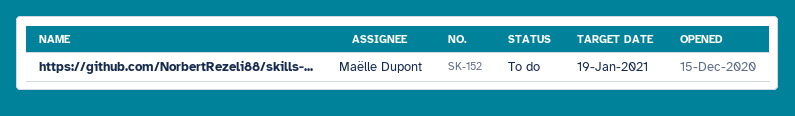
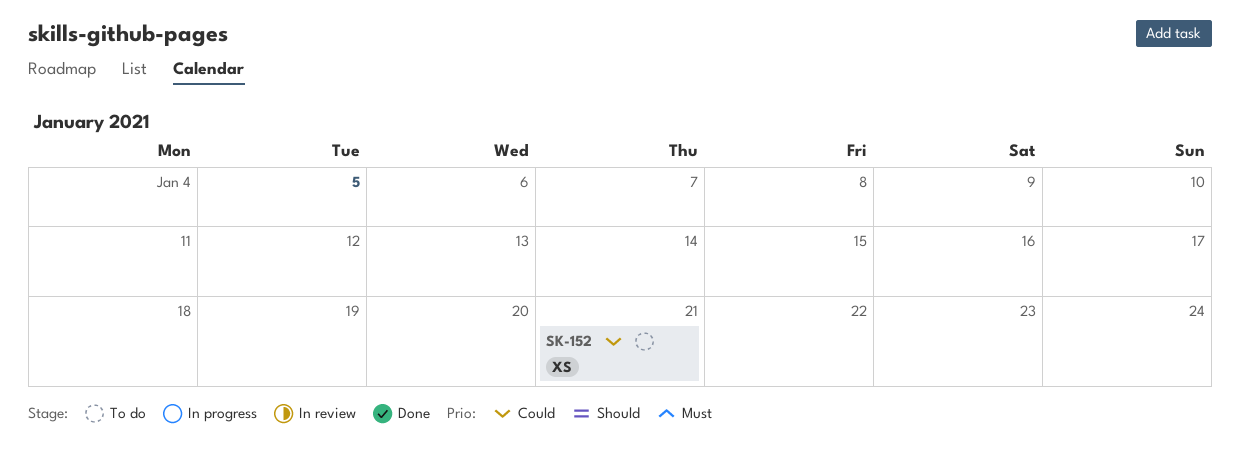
SK-152, due: Jan 19 -> Jan 21

